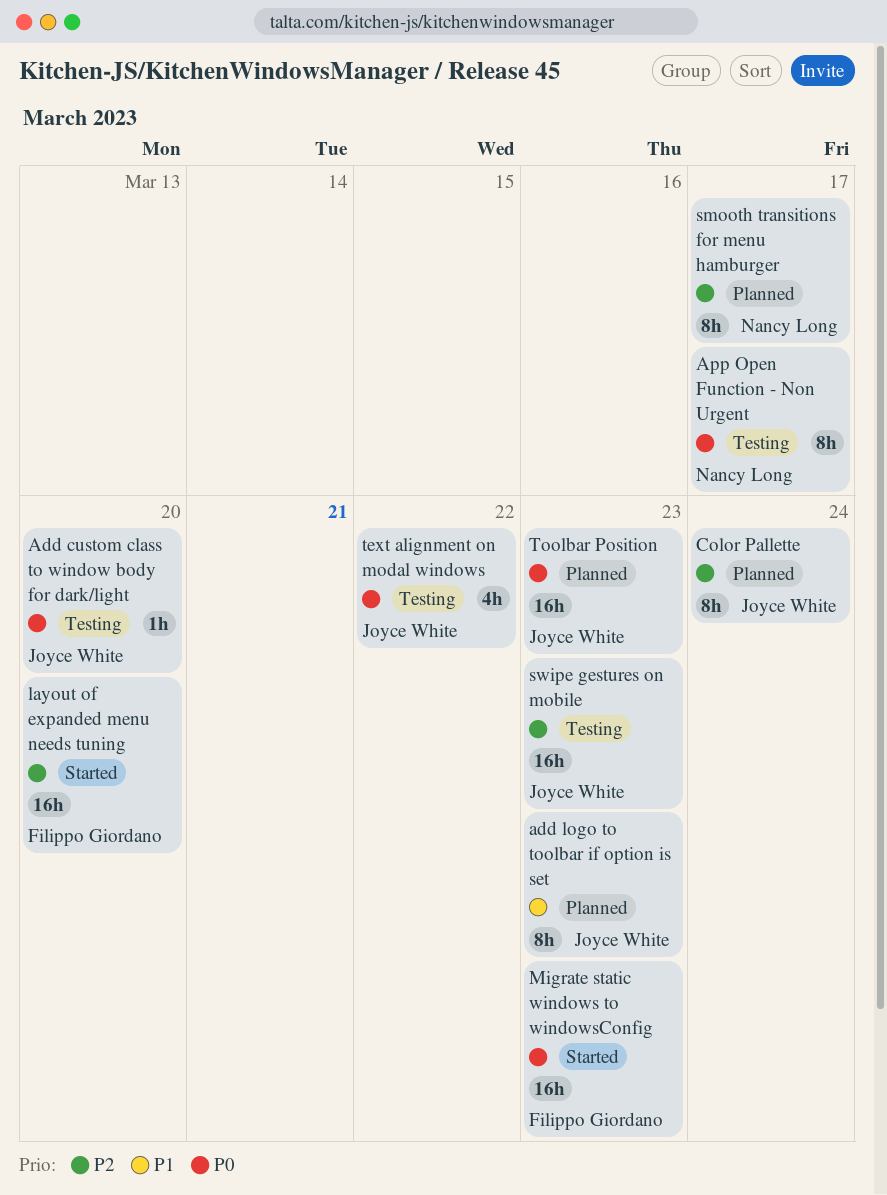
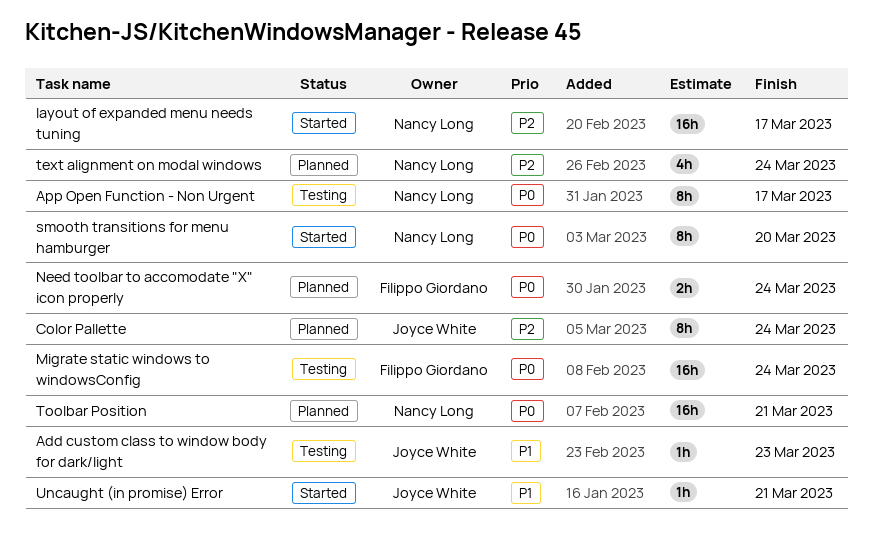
Add custom class to window body for dark/light, priority: P0 -> P1
Add custom class to window body for dark/light, due: Mar 20 -> Mar 23
add logo to toolbar if option is set: present -> none
layout of expanded menu needs tuning, owner: Filippo Giordano -> Nancy Long
layout of expanded menu needs tuning, due: Mar 20 -> Mar 17
Migrate static windows to windowsConfig, status: Started -> Testing
Migrate static windows to windowsConfig, due: Mar 23 -> Mar 24
Need toolbar to accomodate "X" icon properly: none -> present
smooth transitions for menu hamburger, status: Planned -> Started
smooth transitions for menu hamburger, priority: P2 -> P0
smooth transitions for menu hamburger, due: Mar 17 -> Mar 20
swipe gestures on mobile: present -> none
text alignment on modal windows, status: Testing -> Planned
text alignment on modal windows, owner: Joyce White -> Nancy Long
text alignment on modal windows, priority: P0 -> P2
text alignment on modal windows, due: Mar 22 -> Mar 24
Toolbar Position, owner: Joyce White -> Nancy Long
Toolbar Position, due: Mar 23 -> Mar 21
Uncaught (in promise) Error: none -> present

